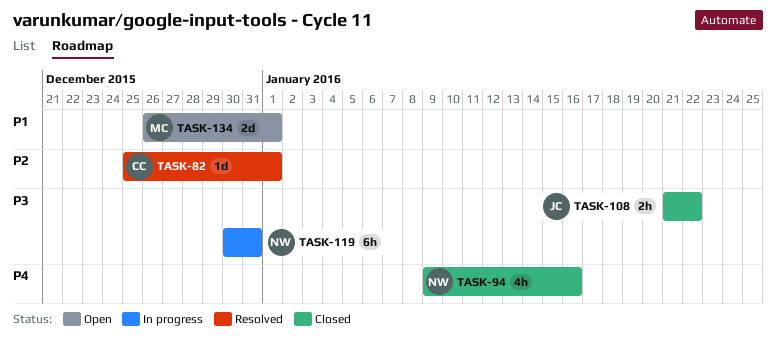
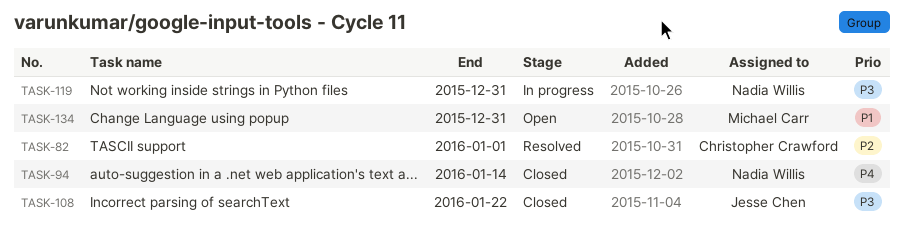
TASK-94, due: Jan 16 -> Jan 14
TASK-134, due: Jan 1 -> Dec 31

